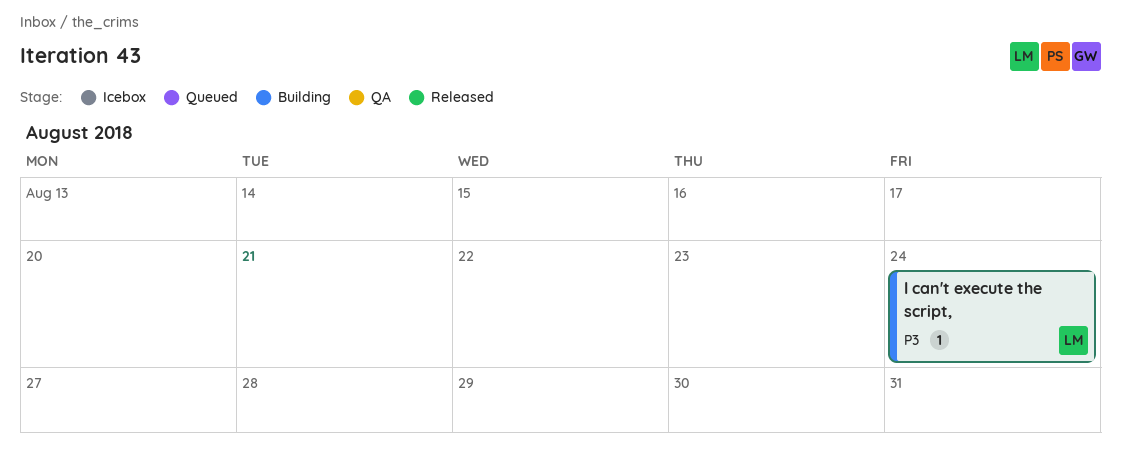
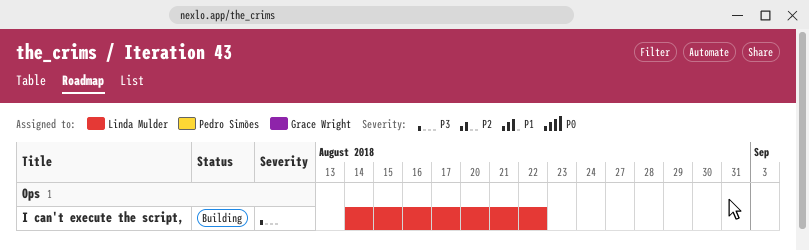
I can't execute the script,, due: Aug 24 -> Aug 22

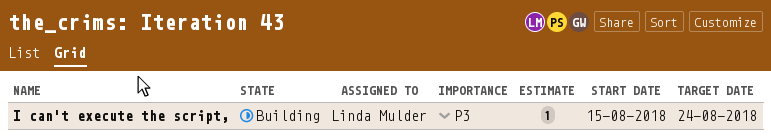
I can't execute the script,, start: Aug 14 -> Aug 15
I can't execute the script,, due: Aug 22 -> Aug 24

